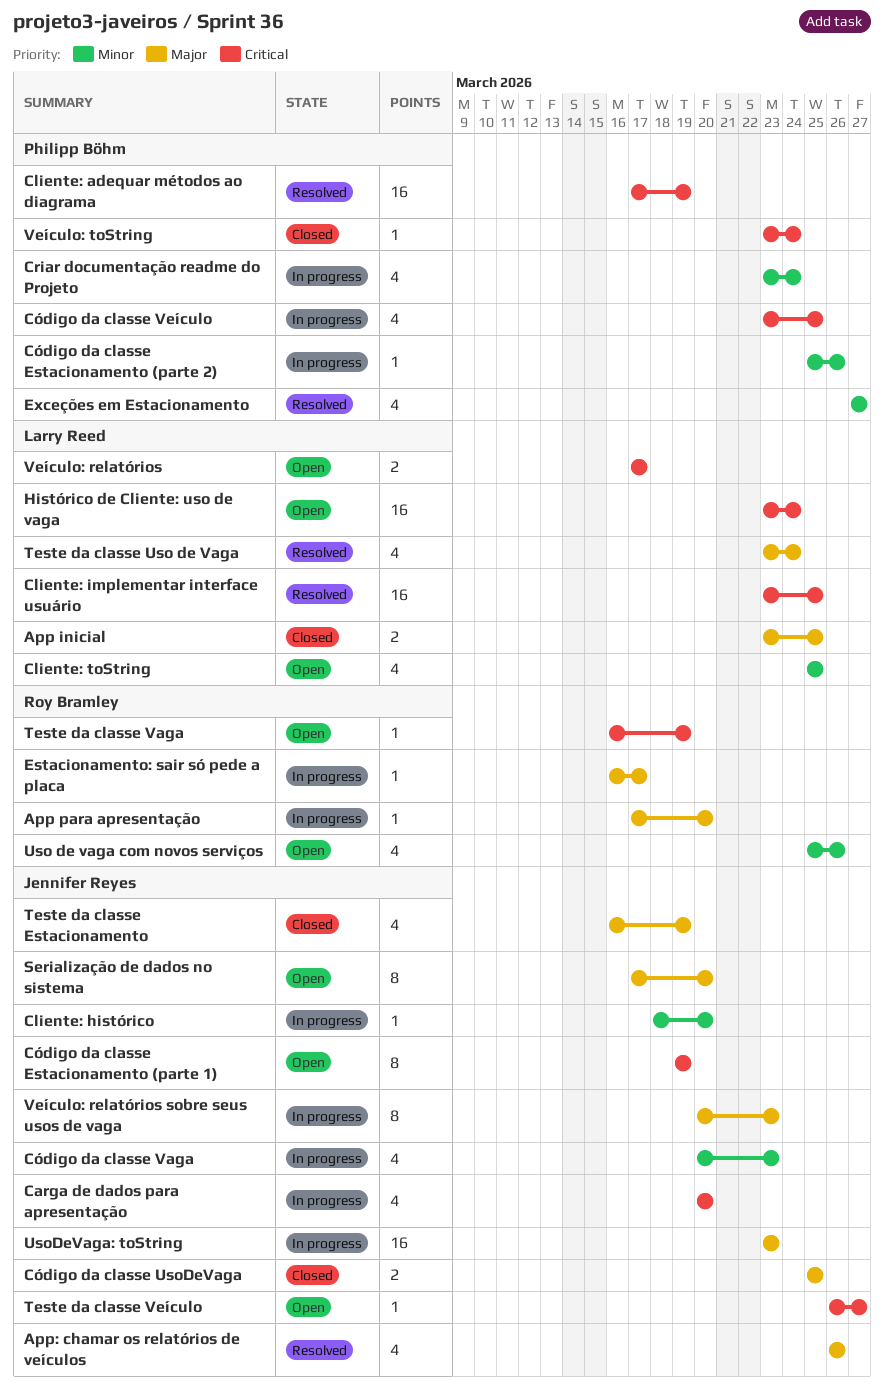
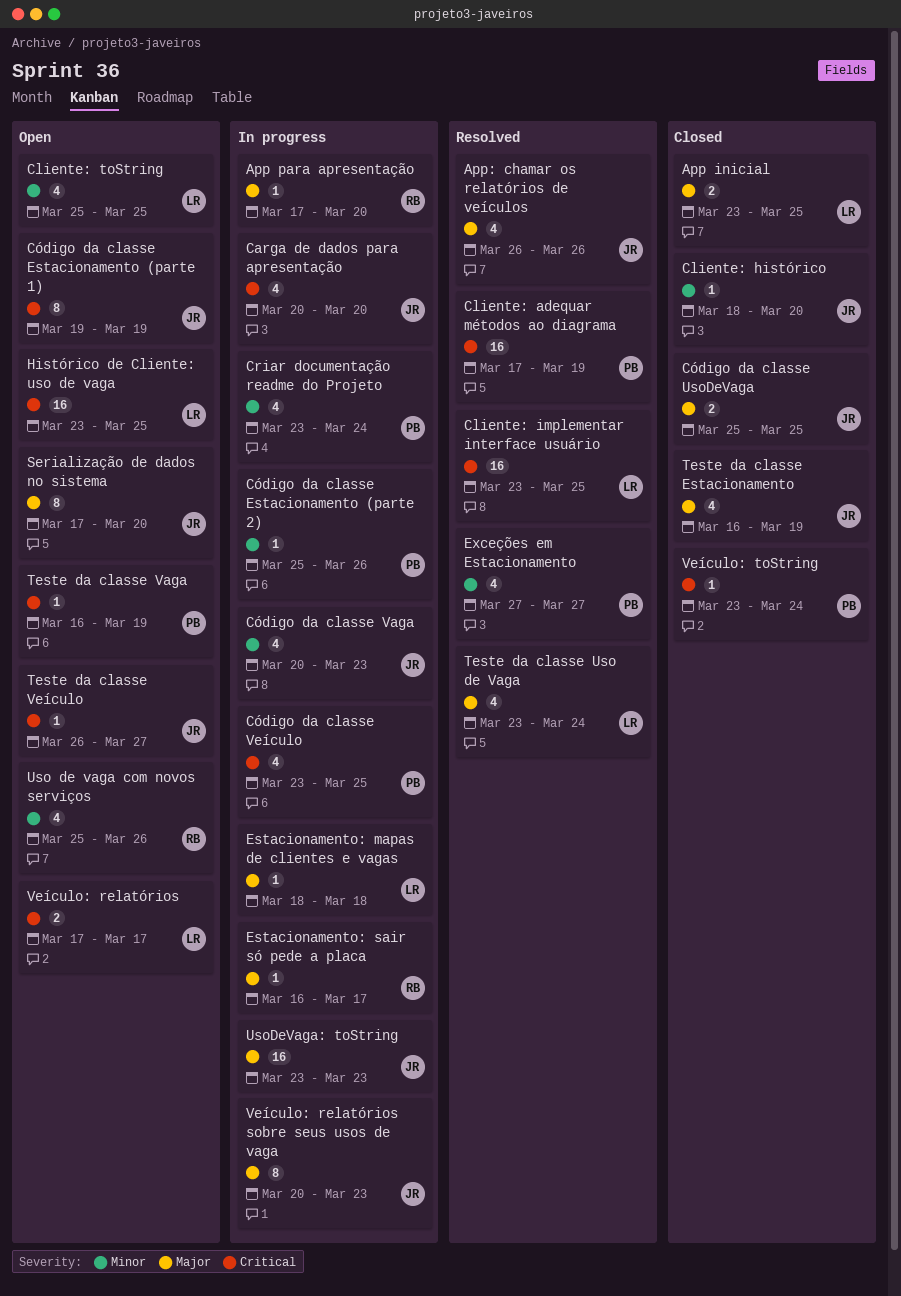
Cliente: histórico, status: In progress -> Closed
Estacionamento: mapas de clientes e vagas: none -> present
Histórico de Cliente: uso de vaga, due: Mar 24 -> Mar 25
Teste da classe Vaga, owner: Roy Bramley -> Philipp Böhm

